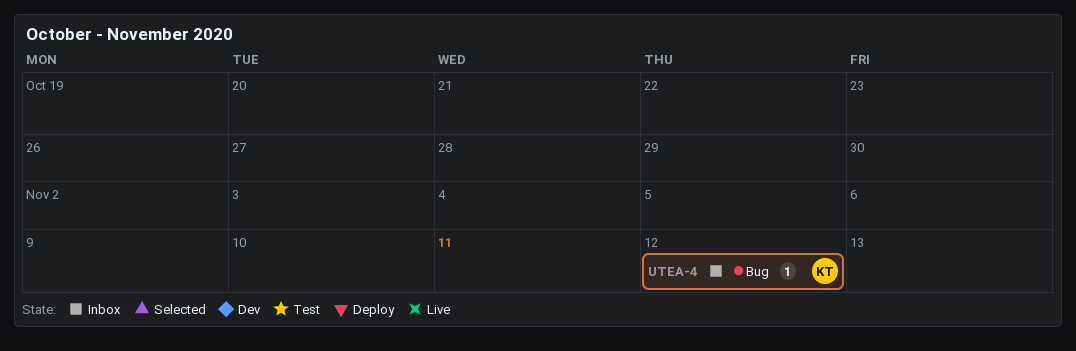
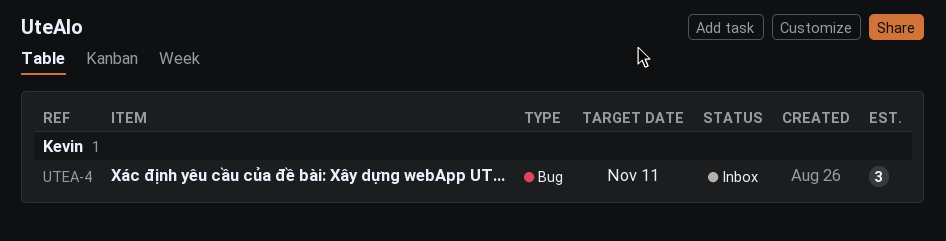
UTEA-4, estimate: 1 -> 3
UTEA-4, due: Nov 12 -> Nov 11

